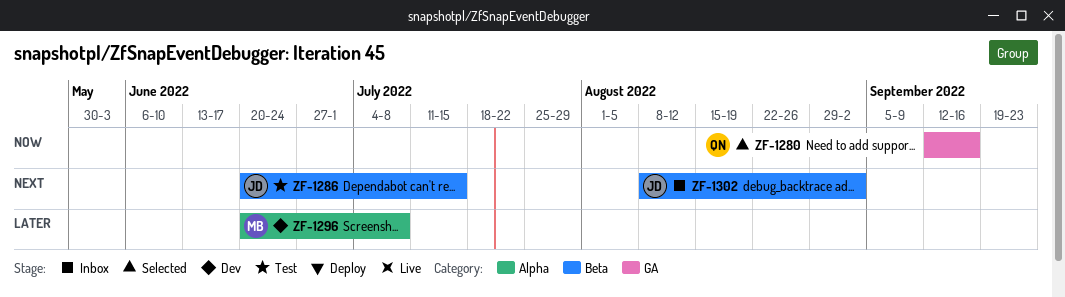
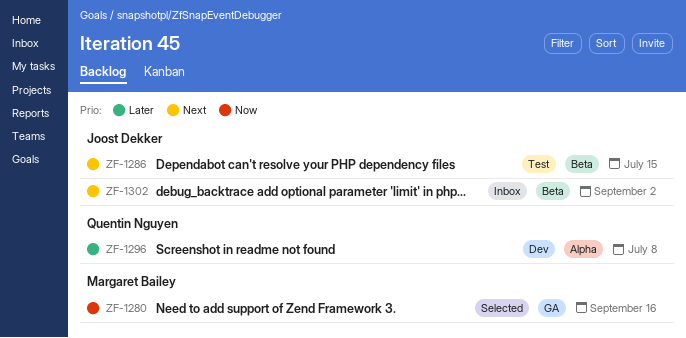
ZF-1280, owner: Quentin Nguyen -> Margaret Bailey
ZF-1296, owner: Margaret Bailey -> Quentin Nguyen

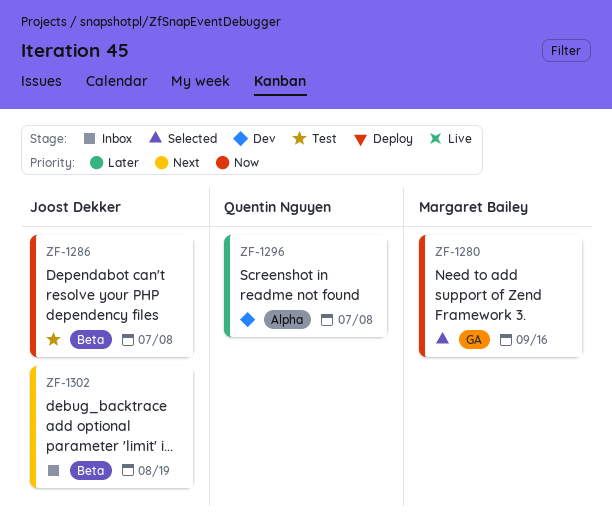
ZF-1286, priority: Next -> Now
ZF-1286, due: Jul 15 -> Jul 8
ZF-1302, due: Sep 2 -> Aug 19

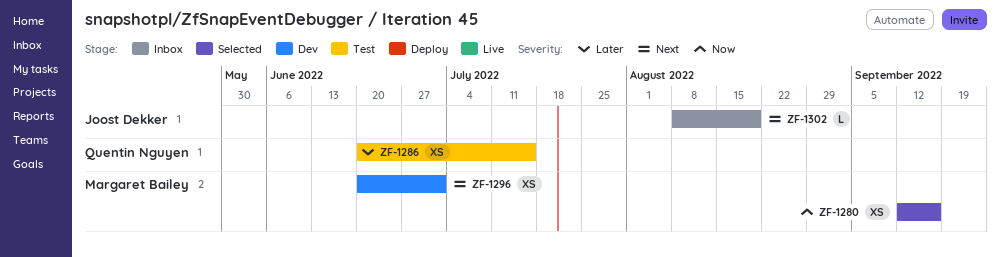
ZF-1286, owner: Joost Dekker -> Quentin Nguyen
ZF-1286, priority: Now -> Later
ZF-1286, due: Jul 8 -> Jul 15
ZF-1296, owner: Quentin Nguyen -> Margaret Bailey
ZF-1296, priority: Later -> Next
ZF-1296, due: Jul 8 -> Jul 1

